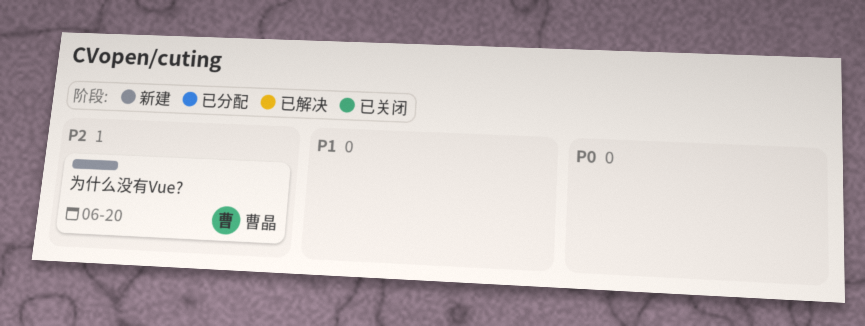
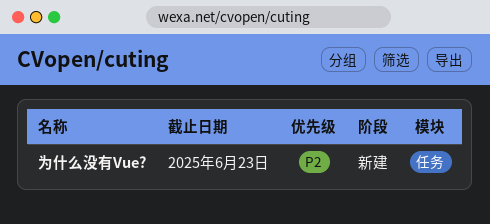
为什么没有Vue?, due: Jun 20 -> Jun 23

